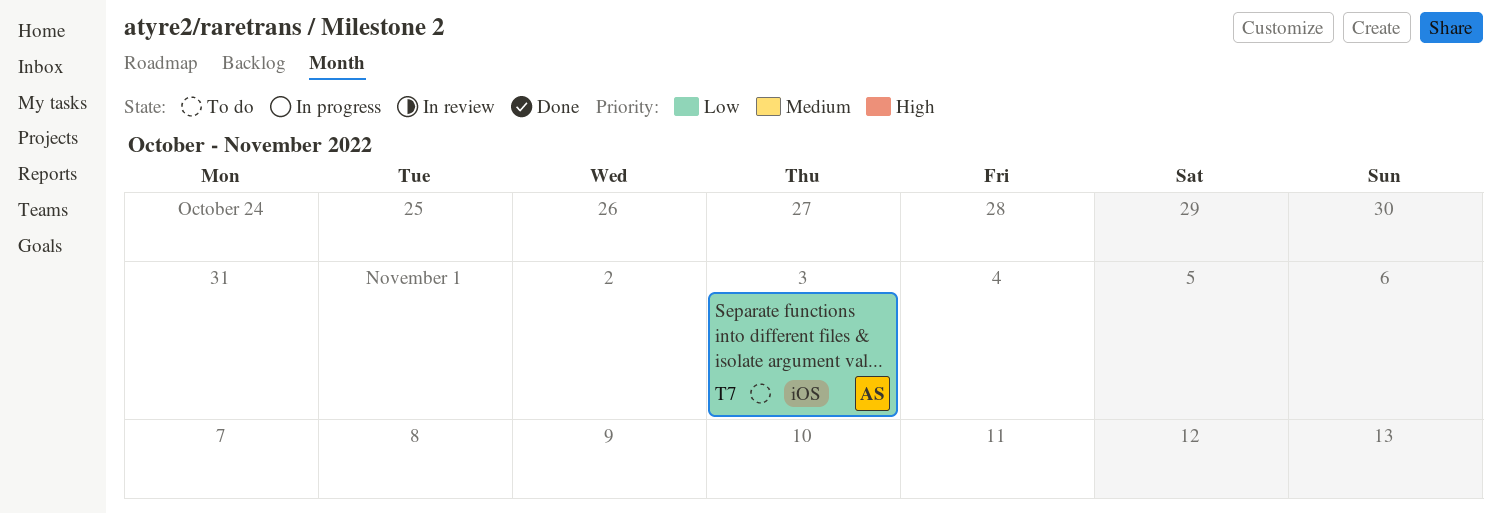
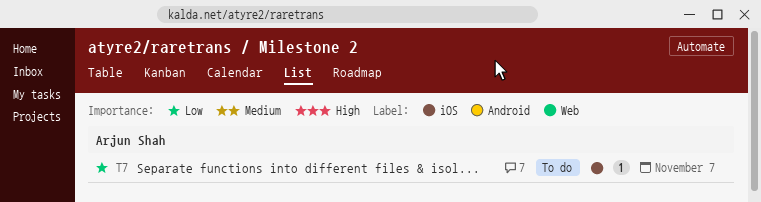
T7, due: Nov 3 -> Nov 7

